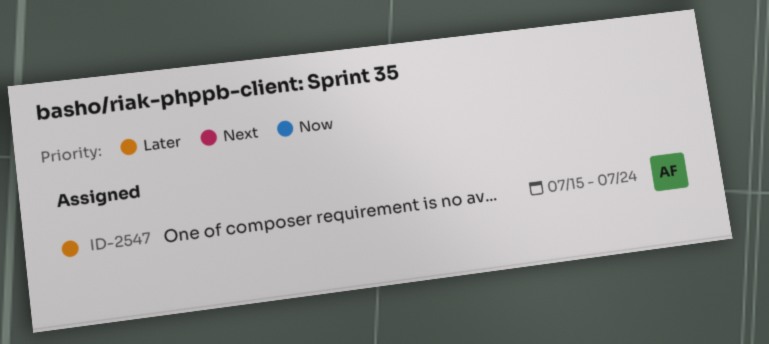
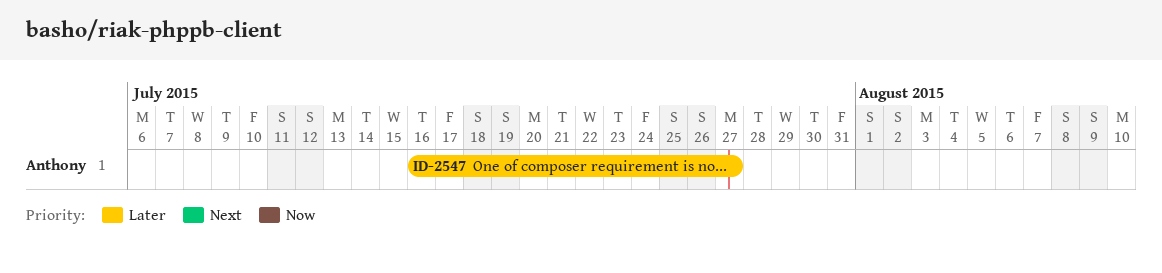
ID-2547, start: Jul 15 -> Jul 16
ID-2547, due: Jul 24 -> Jul 27

